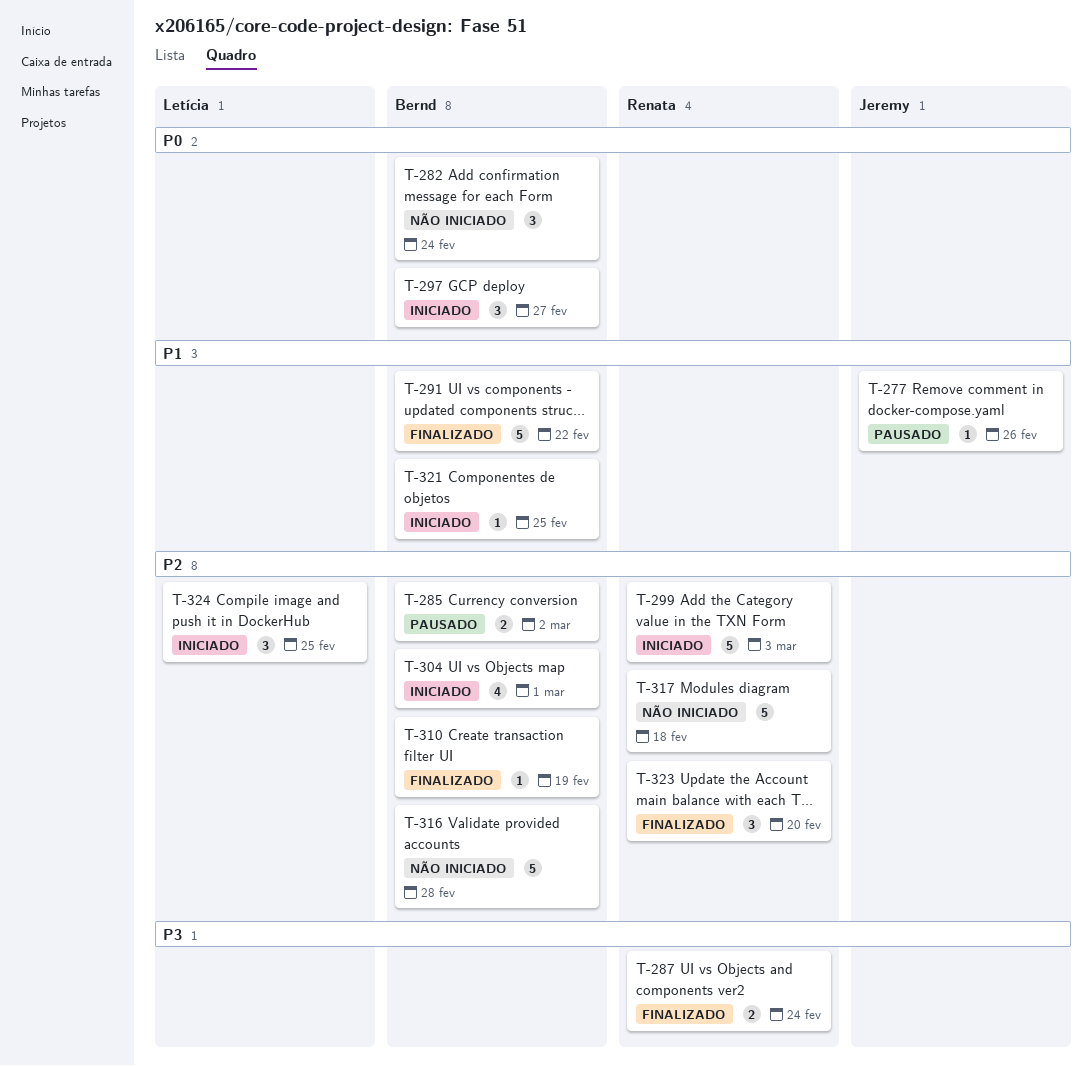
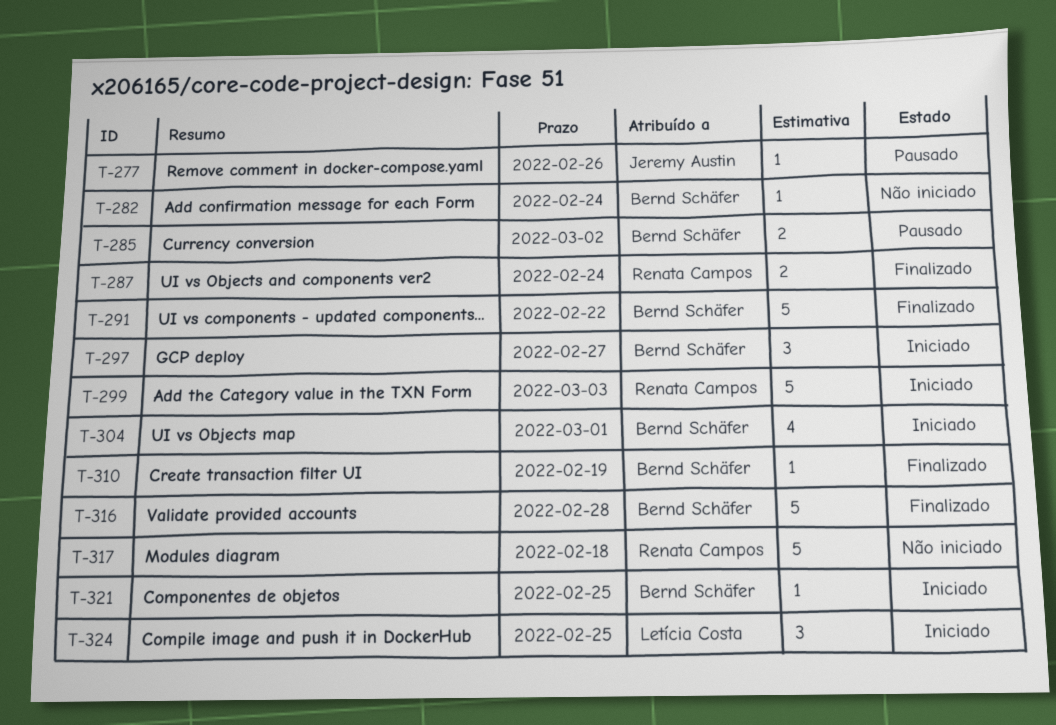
T-282, estimate: 3 -> 1
T-316, status: Não iniciado -> Finalizado
T-323: present -> none

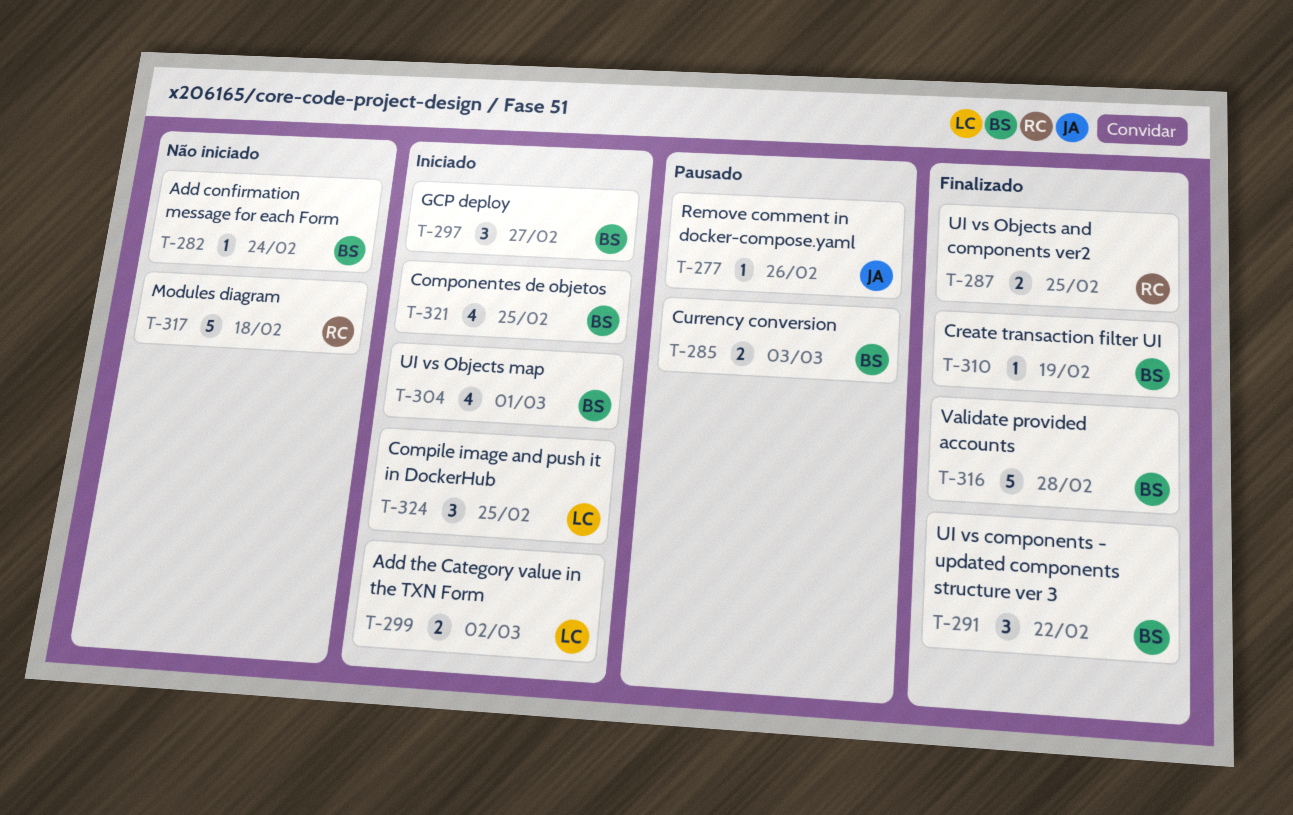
T-285, due: Mar 2 -> Mar 3
T-287, due: Feb 24 -> Feb 25
T-291, estimate: 5 -> 3
T-299, owner: Renata Campos -> Letícia Costa
T-299, estimate: 5 -> 2
T-299, due: Mar 3 -> Mar 2
T-321, estimate: 1 -> 4

